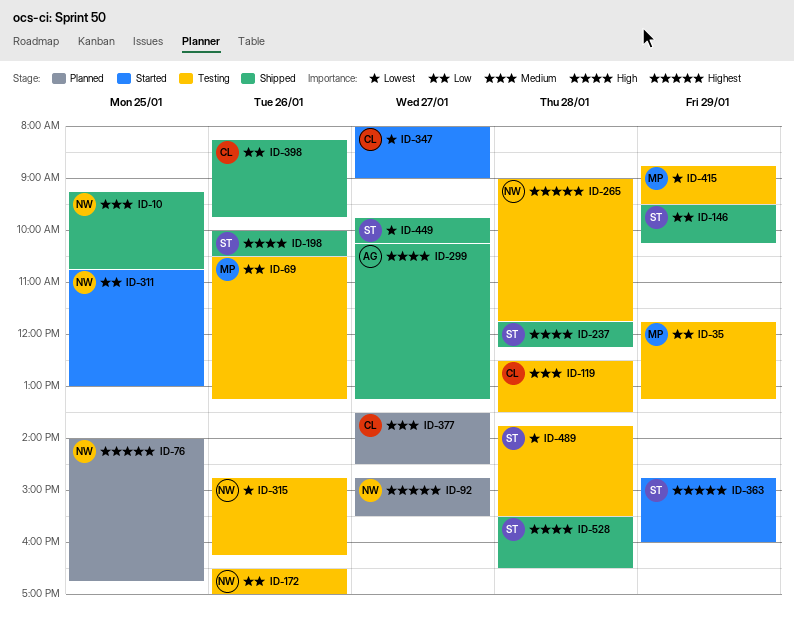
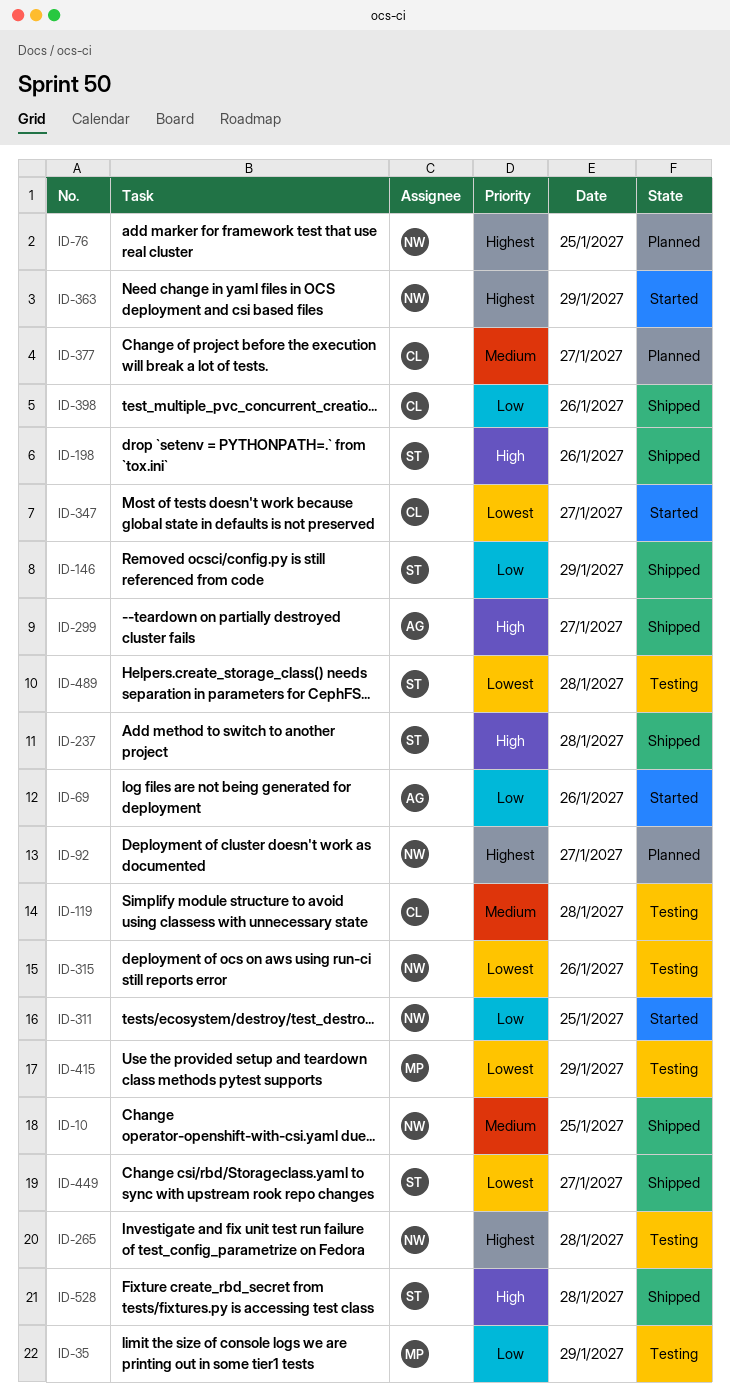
ID-69, status: Testing -> Started
ID-69, owner: MP -> AG
ID-172: present -> none
ID-363, owner: ST -> NW

